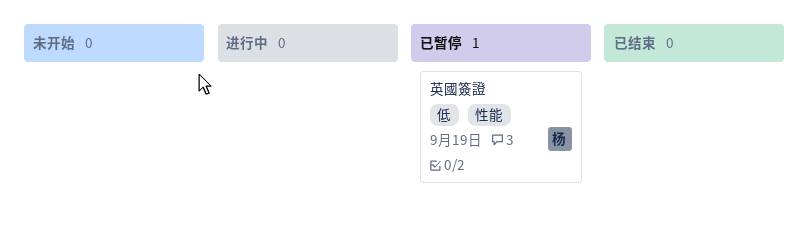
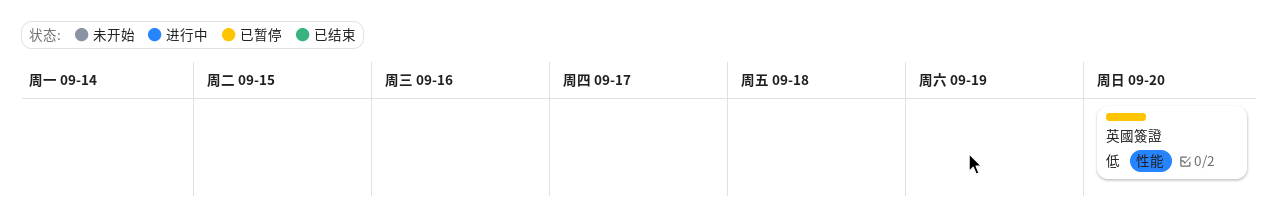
英國簽證, due: Sep 19 -> Sep 20

